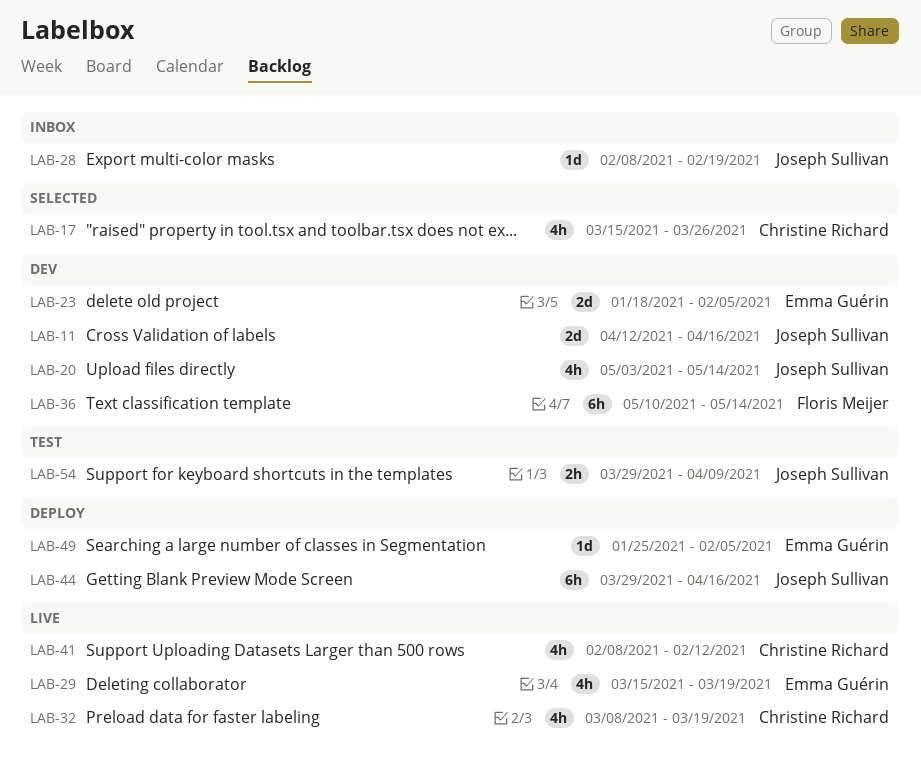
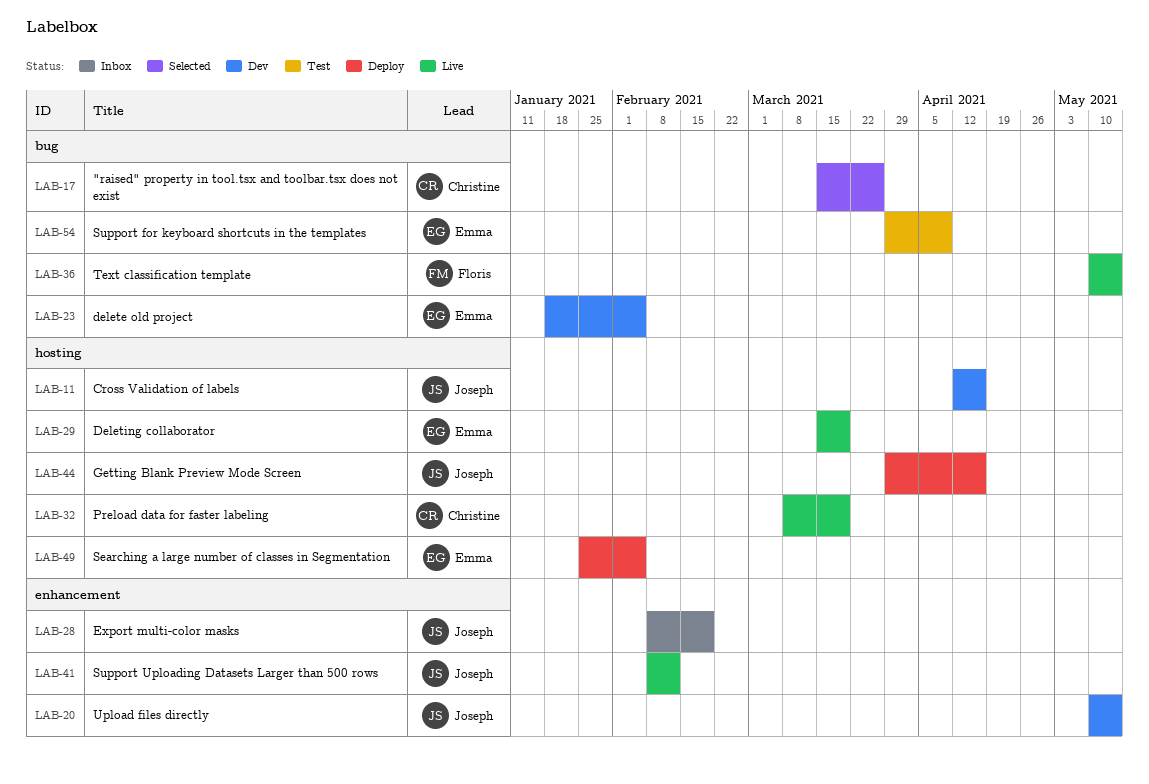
LAB-20, start: May 3 -> May 10
LAB-36, status: Dev -> Live
LAB-41, owner: Christine Richard -> Joseph Sullivan
LAB-54, owner: Joseph Sullivan -> Emma Guérin

